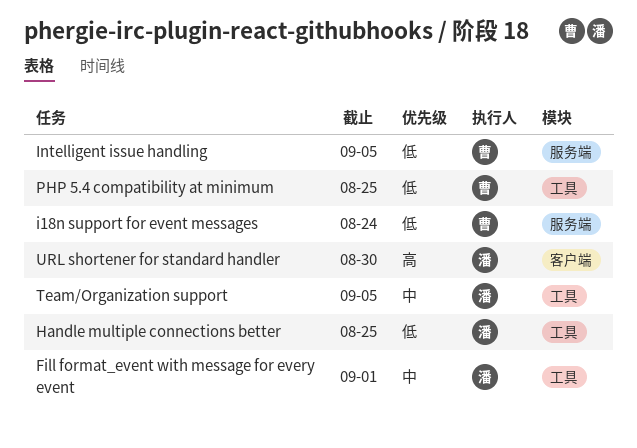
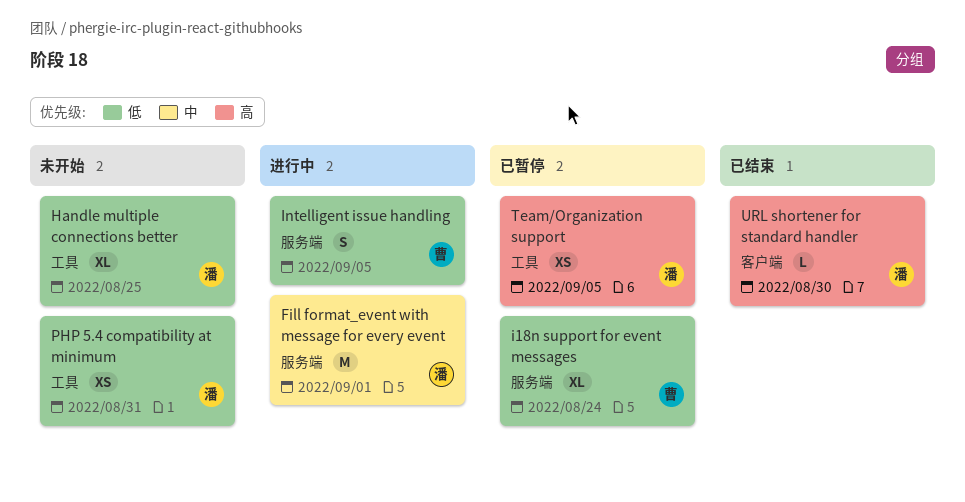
Fill format_event with message for every event, label: 工具 -> 服务端
PHP 5.4 compatibility at minimum, owner: 曹 -> 潘
PHP 5.4 compatibility at minimum, due: Aug 25 -> Aug 31
Team/Organization support, priority: 中 -> 高

